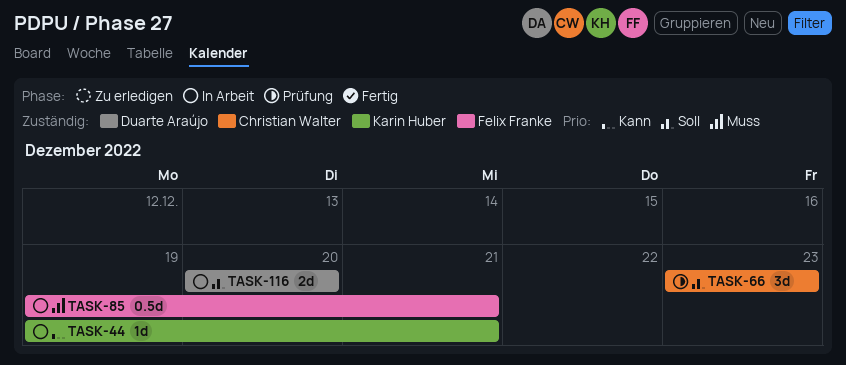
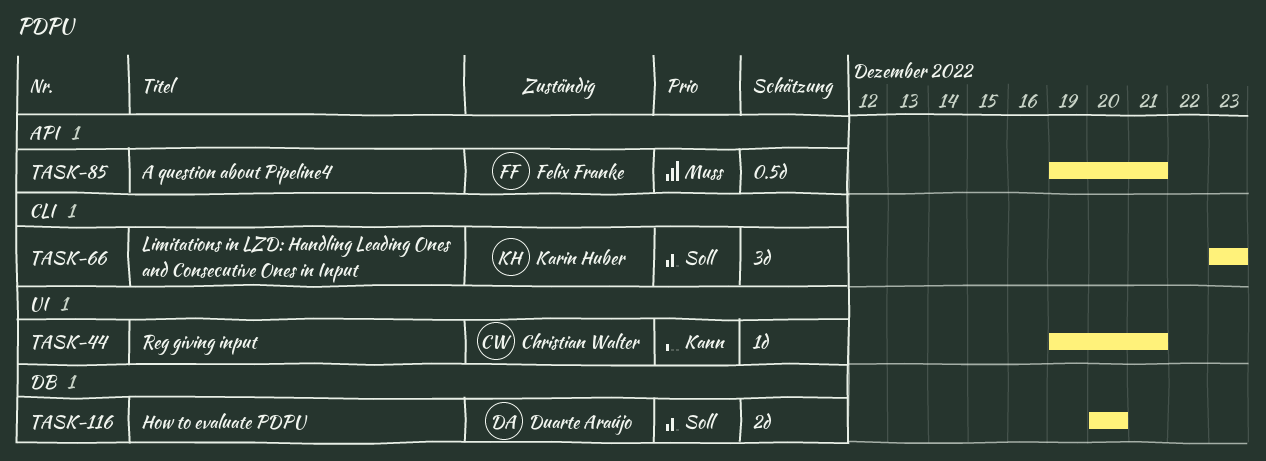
TASK-44, owner: Karin Huber -> Christian Walter
TASK-66, owner: Christian Walter -> Karin Huber

